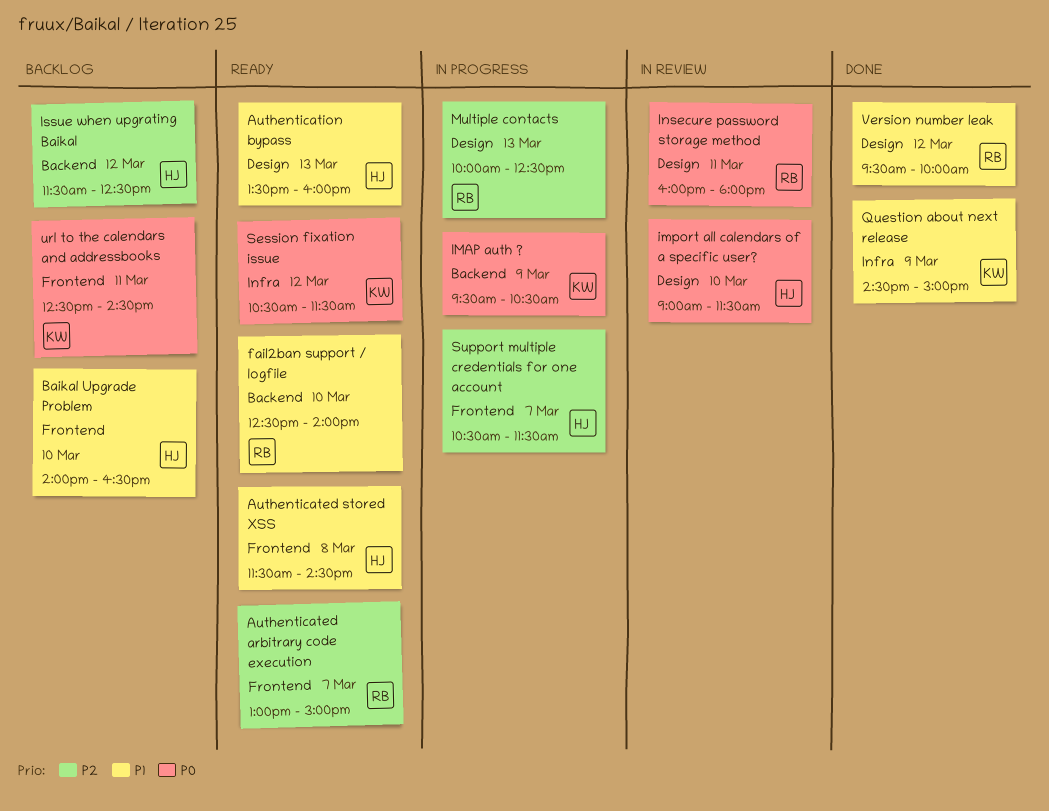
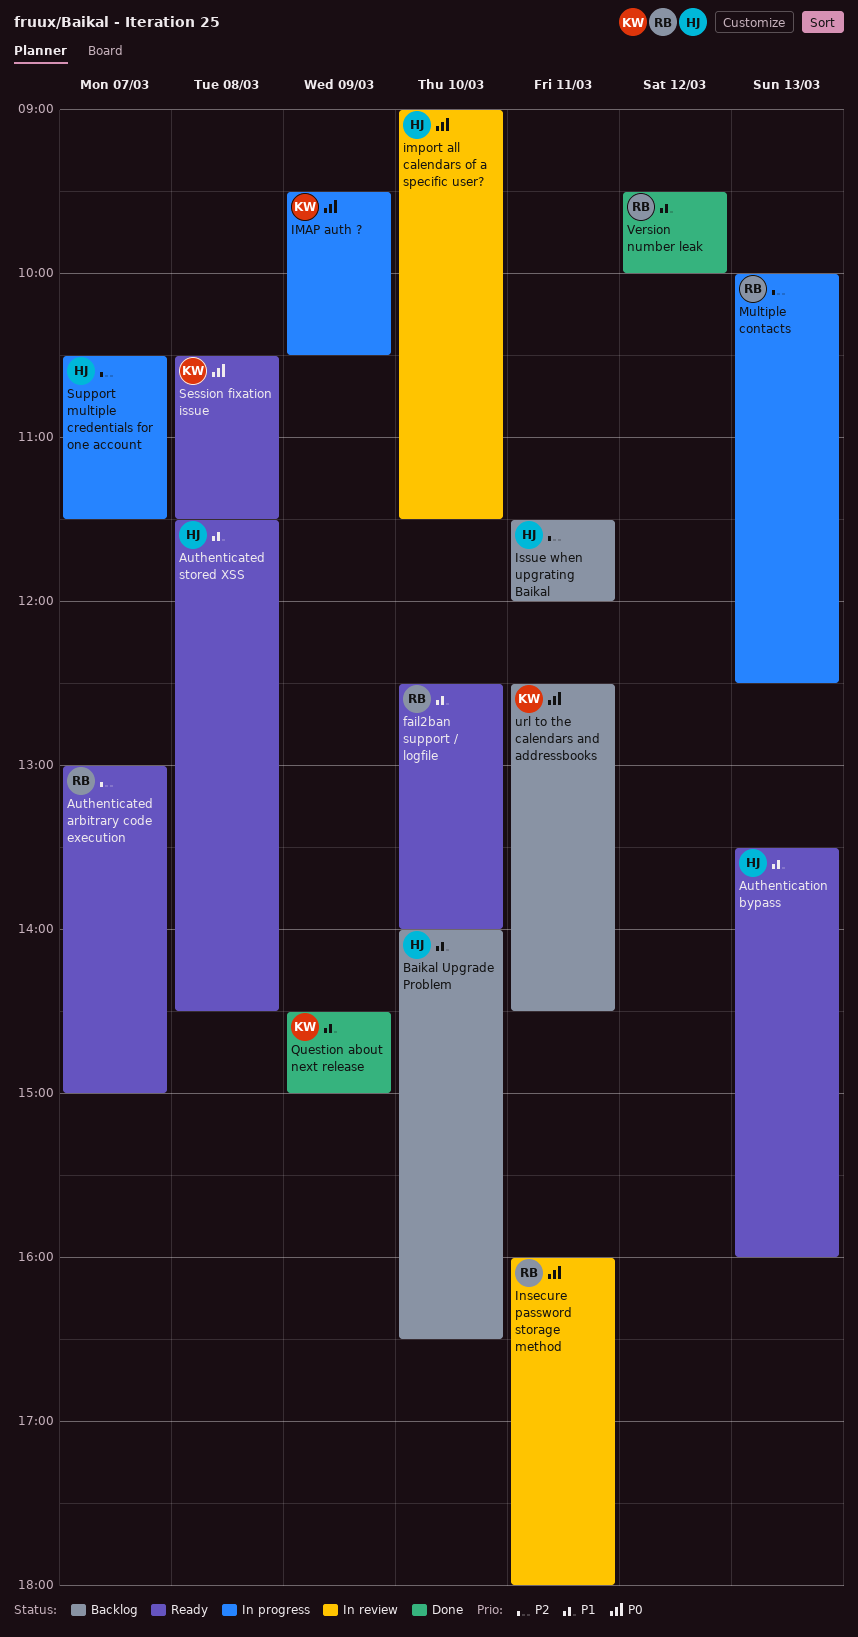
Issue when upgrating Baikal, day: Mar 12 -> Mar 11
Issue when upgrating Baikal, ends: 12:30 -> 12:00
Session fixation issue, day: Mar 12 -> Mar 8

